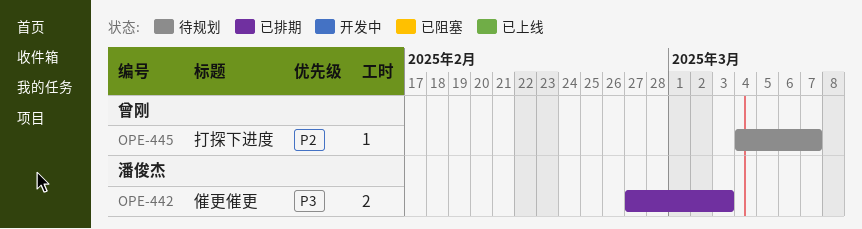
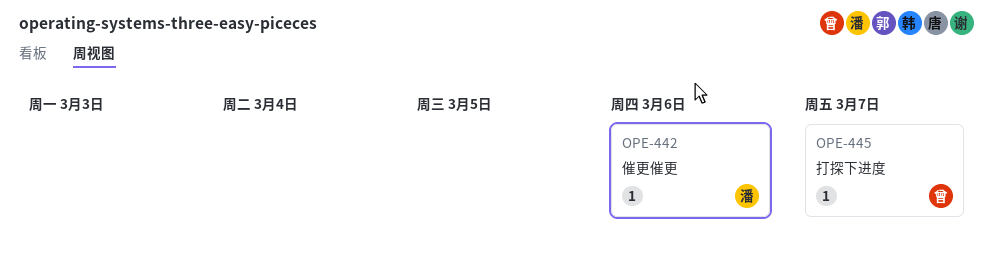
OPE-442, estimate: 2 -> 1
OPE-442, due: Mar 3 -> Mar 6

